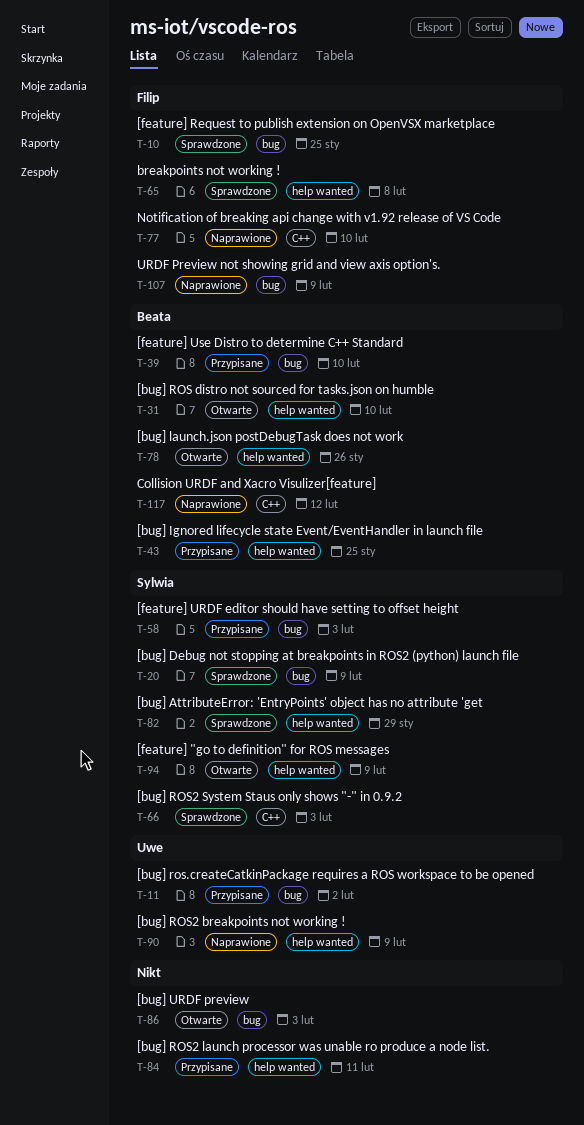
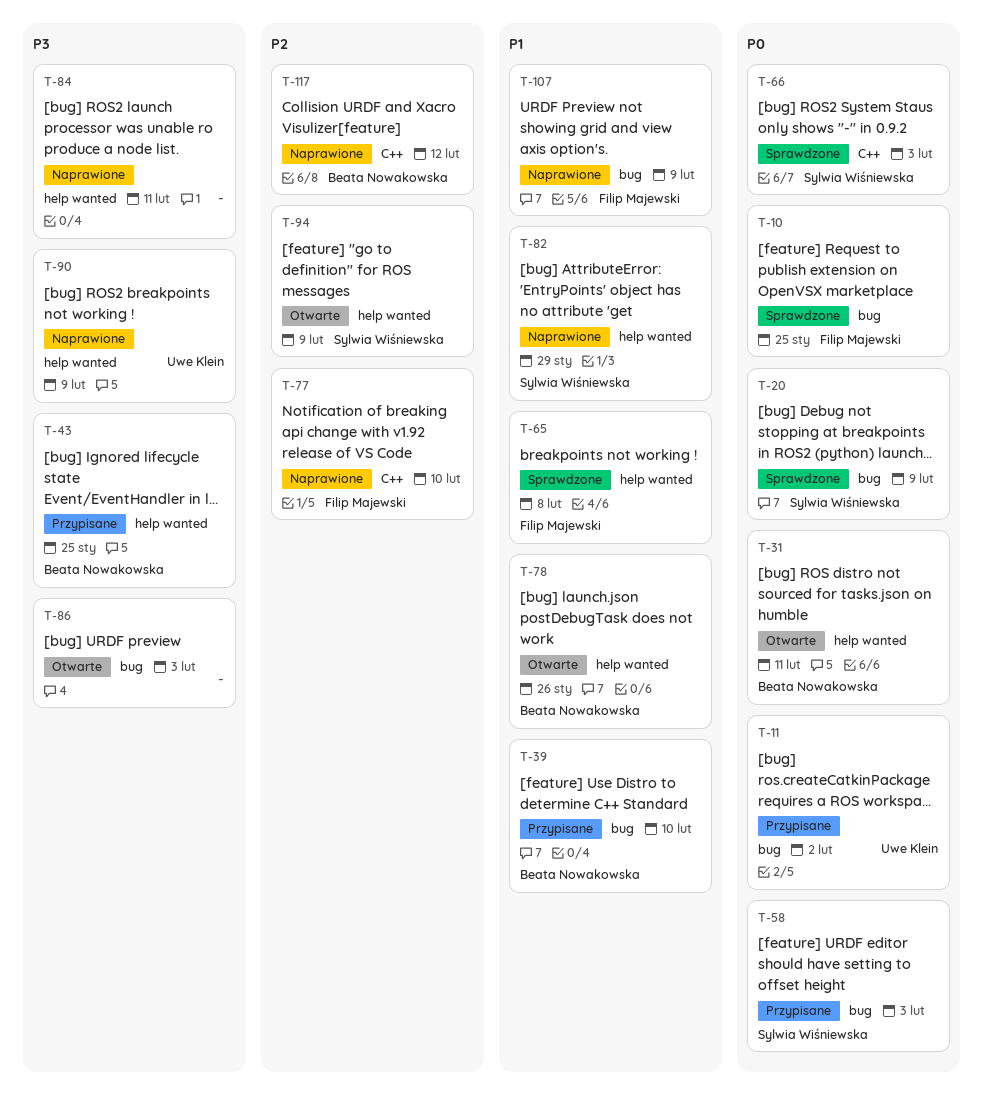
T-31, due: Feb 10 -> Feb 11
T-82, status: Sprawdzone -> Naprawione
T-84, status: Przypisane -> Naprawione

